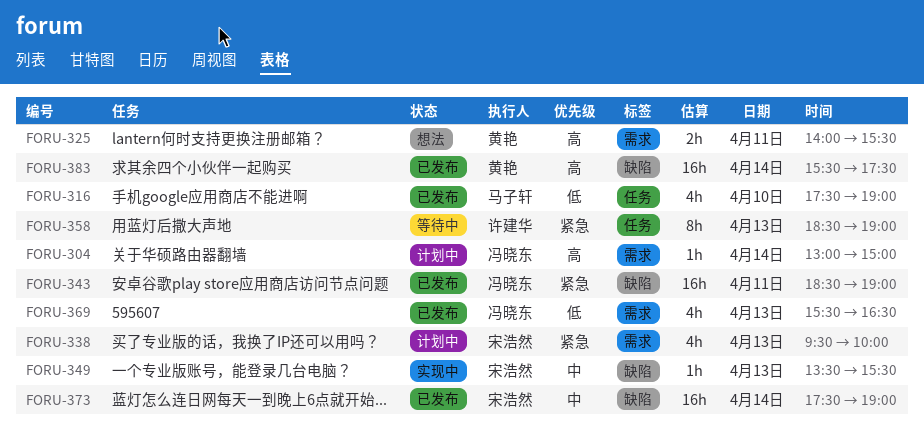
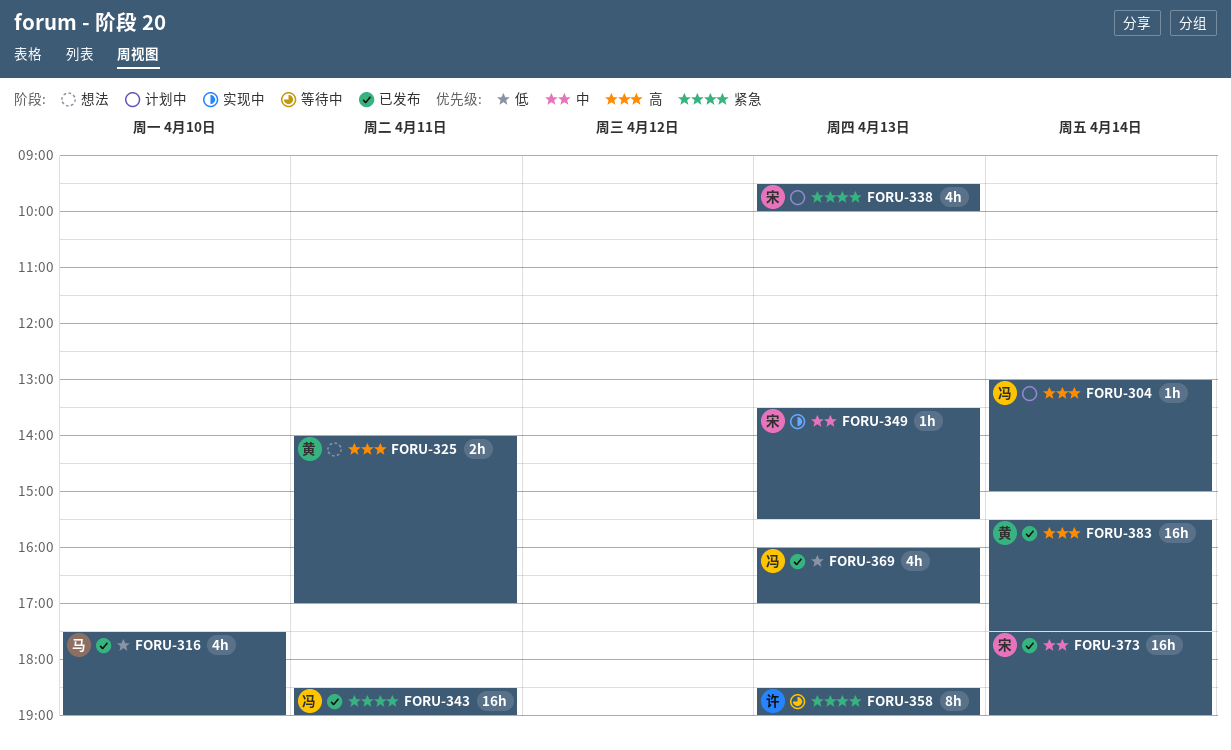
FORU-325, ends: 15:30 -> 17:00
FORU-369, begins: 15:30 -> 16:00
FORU-369, ends: 16:30 -> 17:00

